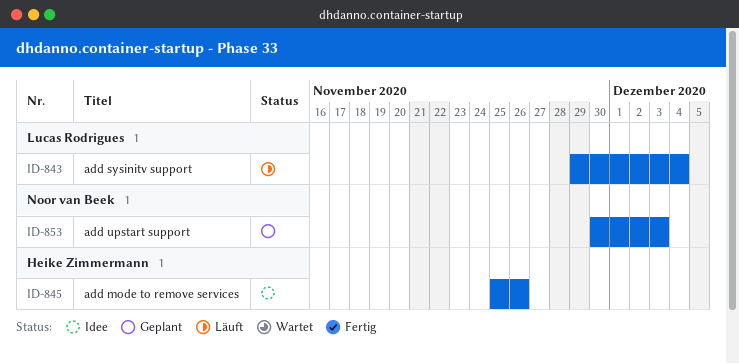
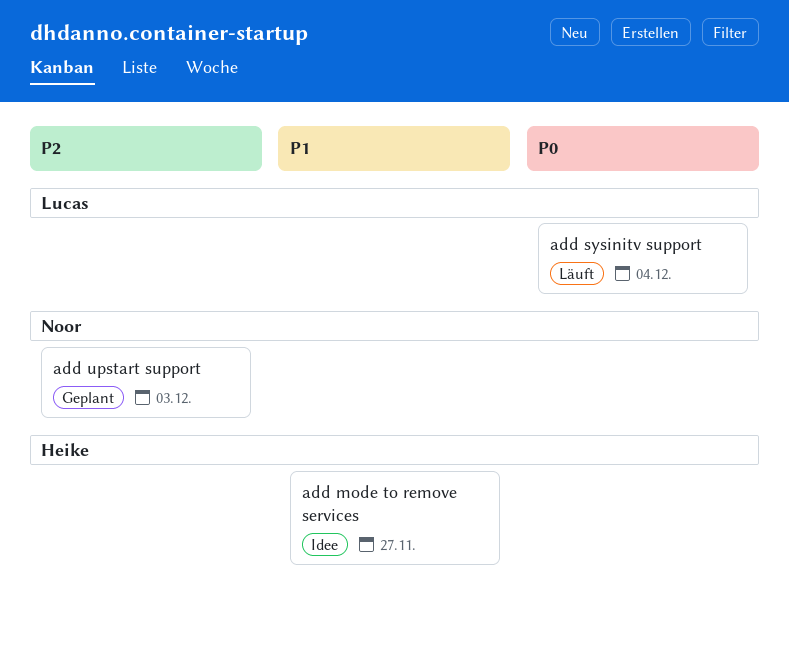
add mode to remove services, due: Nov 26 -> Nov 27

